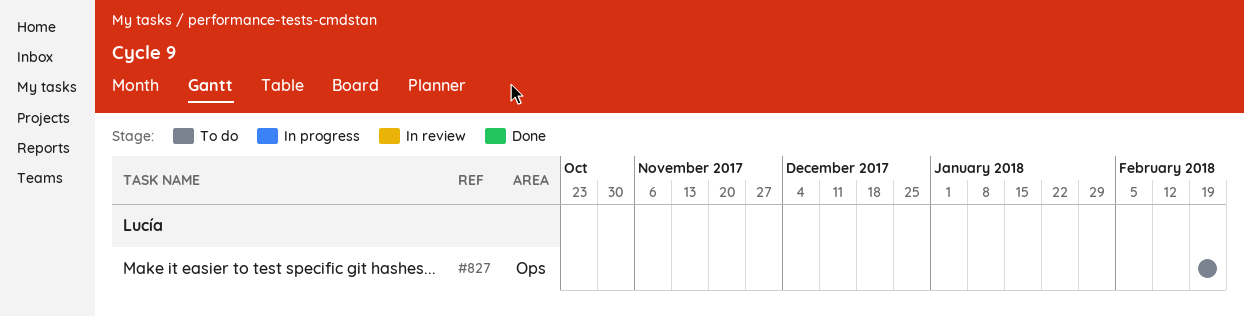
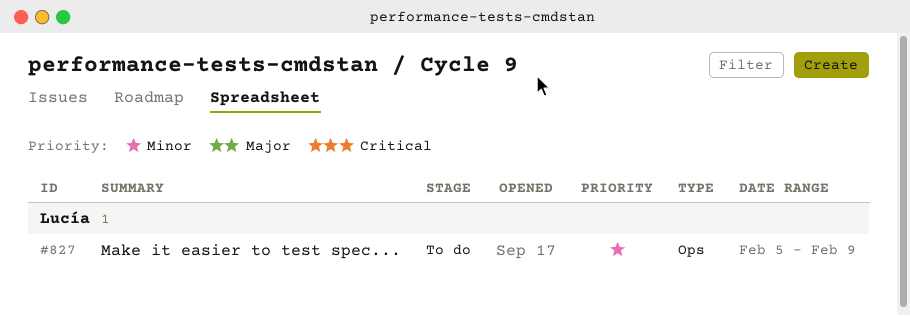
#827, start: Feb 19 -> Feb 5
#827, due: Feb 23 -> Feb 9

